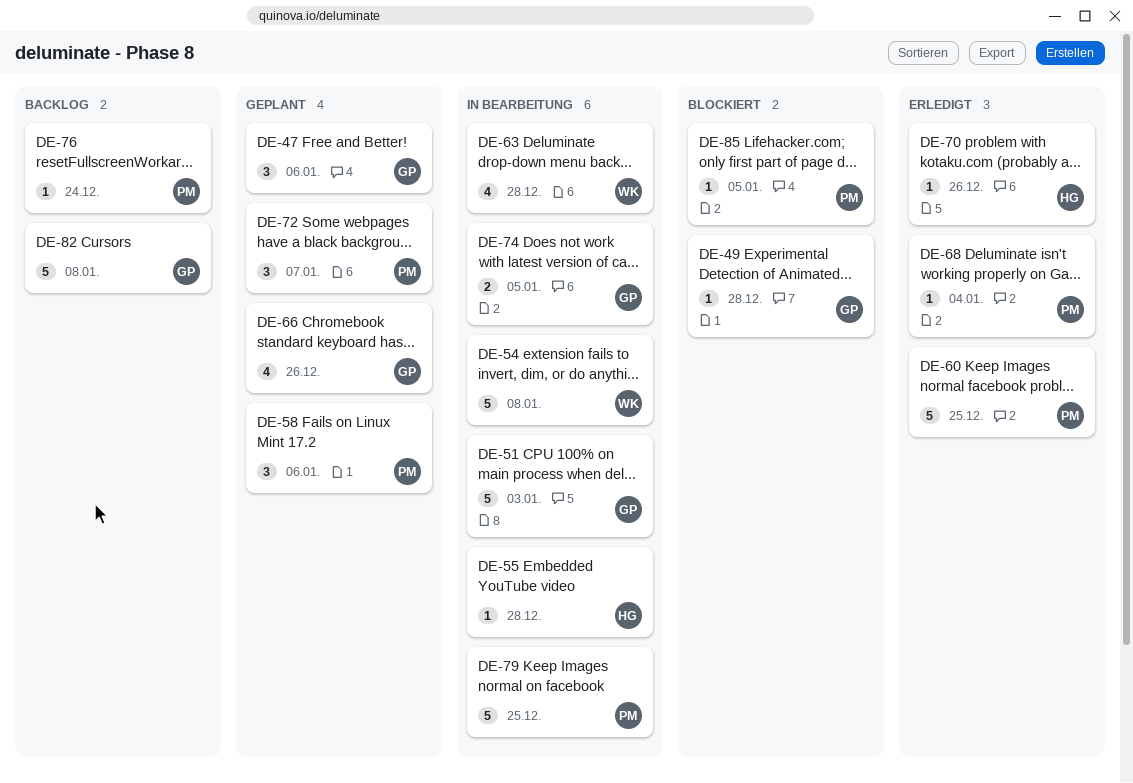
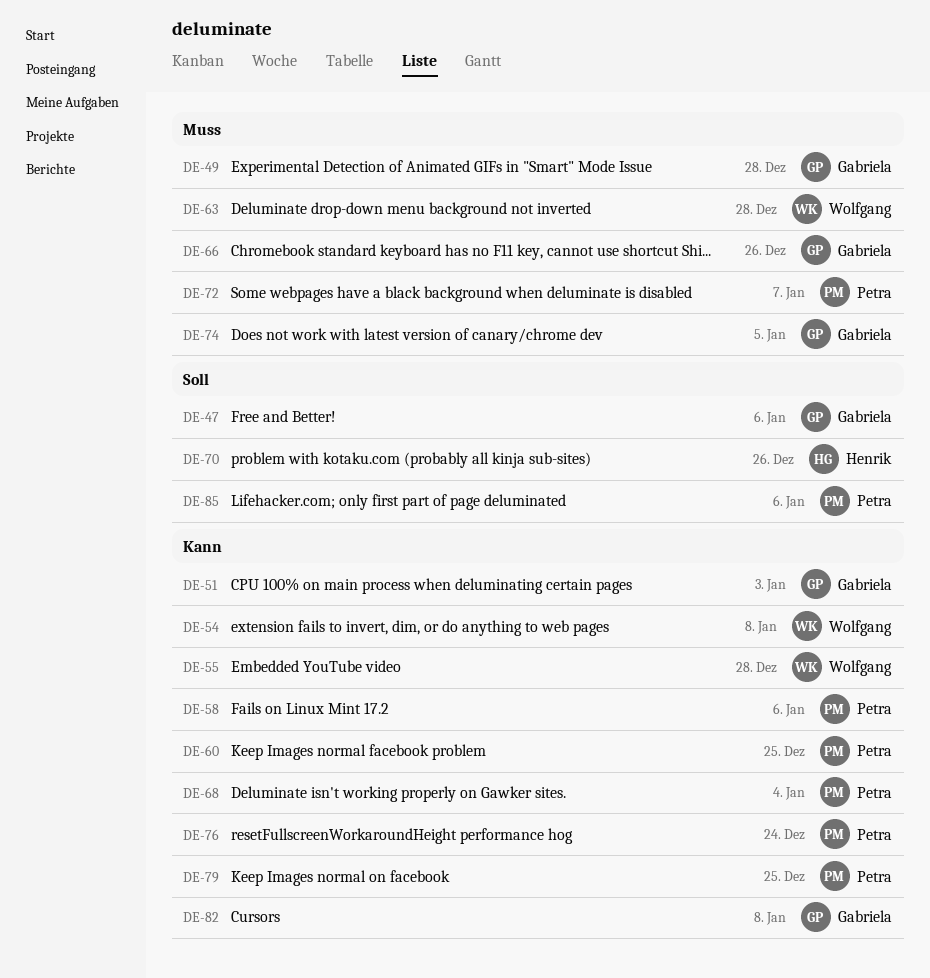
DE-55, owner: Henrik -> Wolfgang
DE-85, due: Jan 5 -> Jan 6

